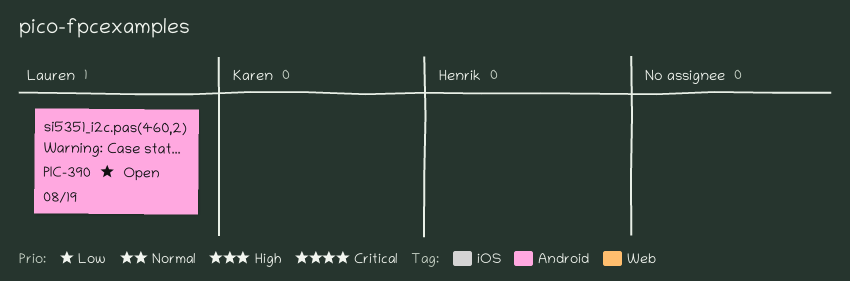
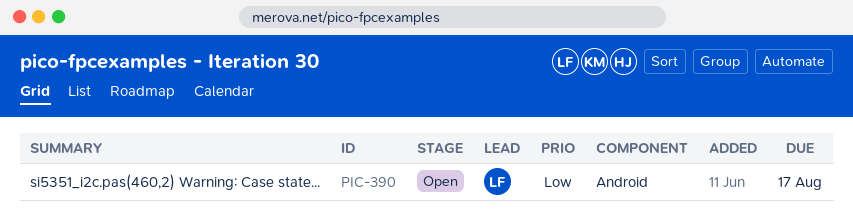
PIC-390, due: Aug 19 -> Aug 17

